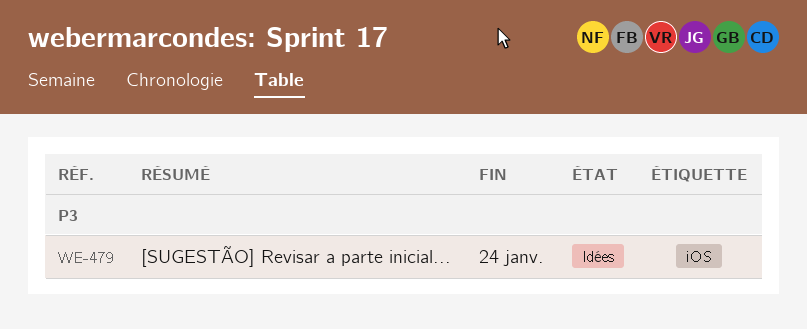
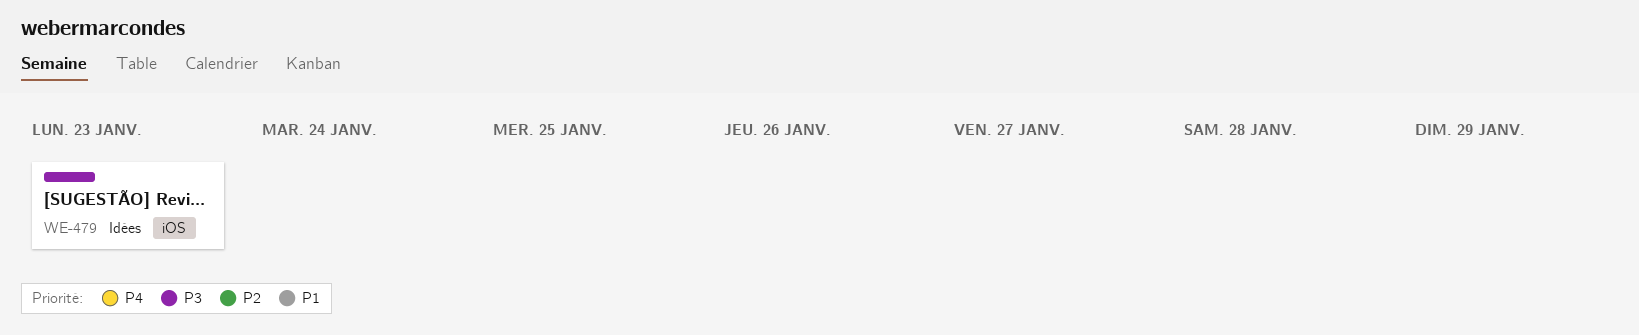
WE-479, due: Jan 24 -> Jan 23

